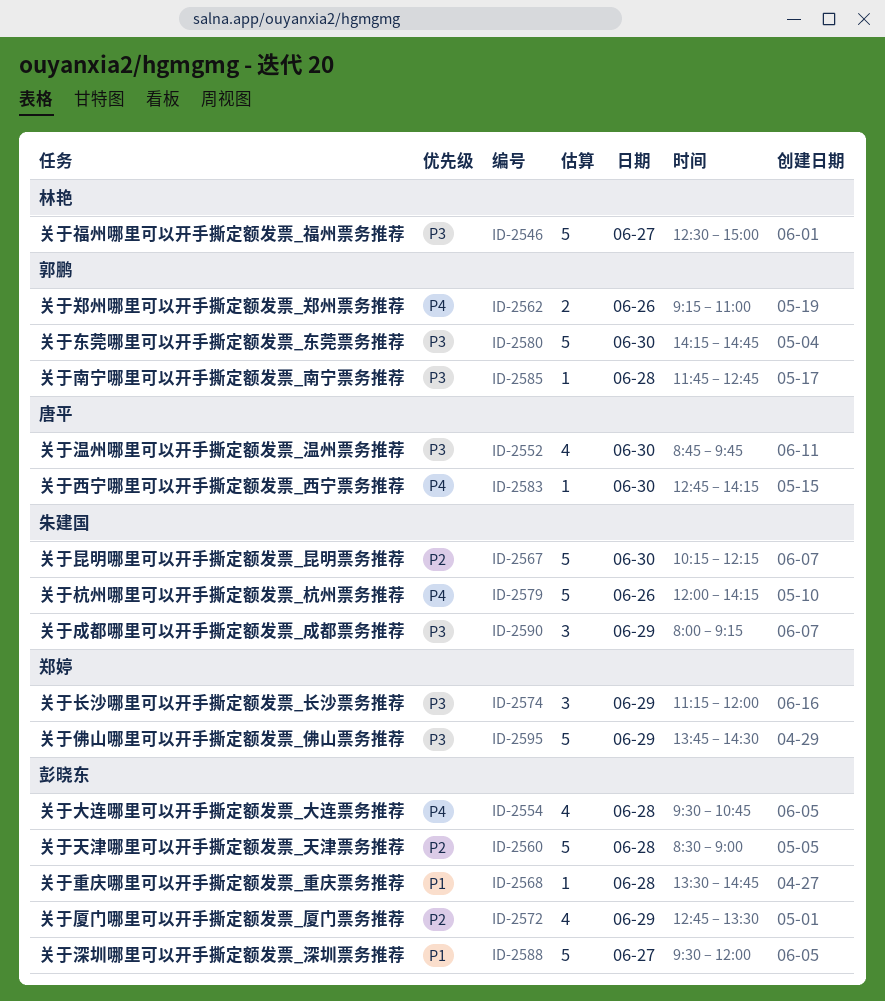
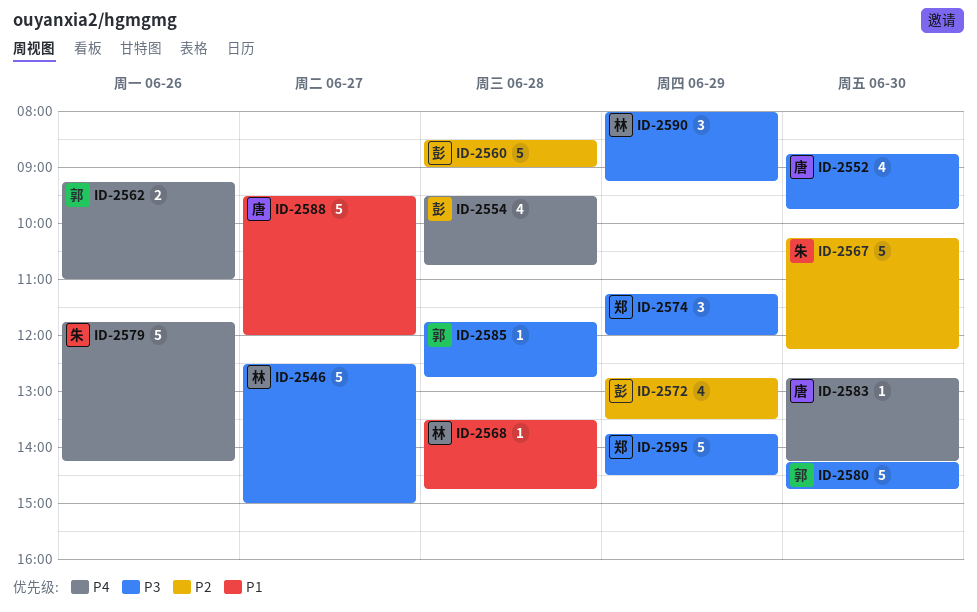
ID-2568, owner: 彭晓东 -> 林艳
ID-2579, begins: 12:00 -> 11:45
ID-2588, owner: 彭晓东 -> 唐平
ID-2590, owner: 朱建国 -> 林艳

